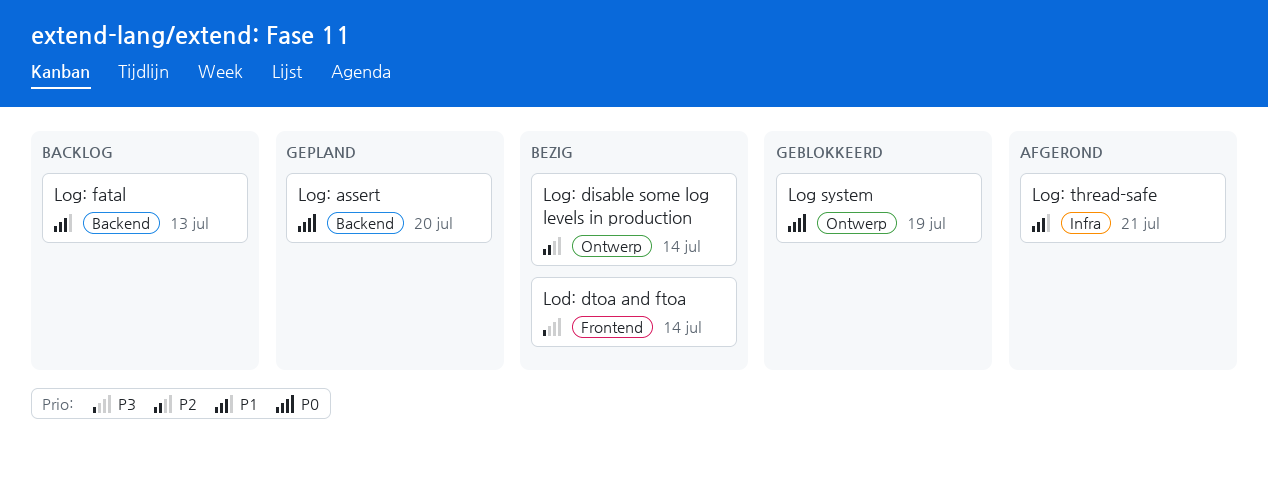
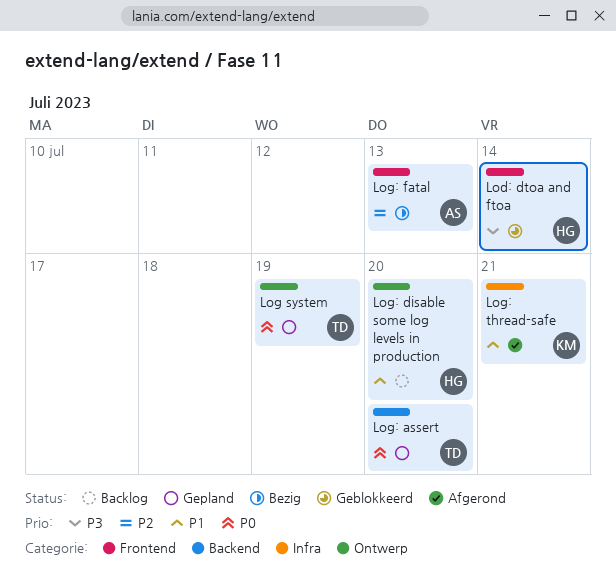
Lod: dtoa and ftoa, status: Bezig -> Geblokkeerd
Log system, status: Geblokkeerd -> Gepland
Log: disable some log levels in production, status: Bezig -> Backlog
Log: disable some log levels in production, priority: P2 -> P1
Log: disable some log levels in production, due: Jul 14 -> Jul 20
Log: fatal, status: Backlog -> Bezig
Log: fatal, priority: P1 -> P2
Log: fatal, label: Backend -> Frontend

